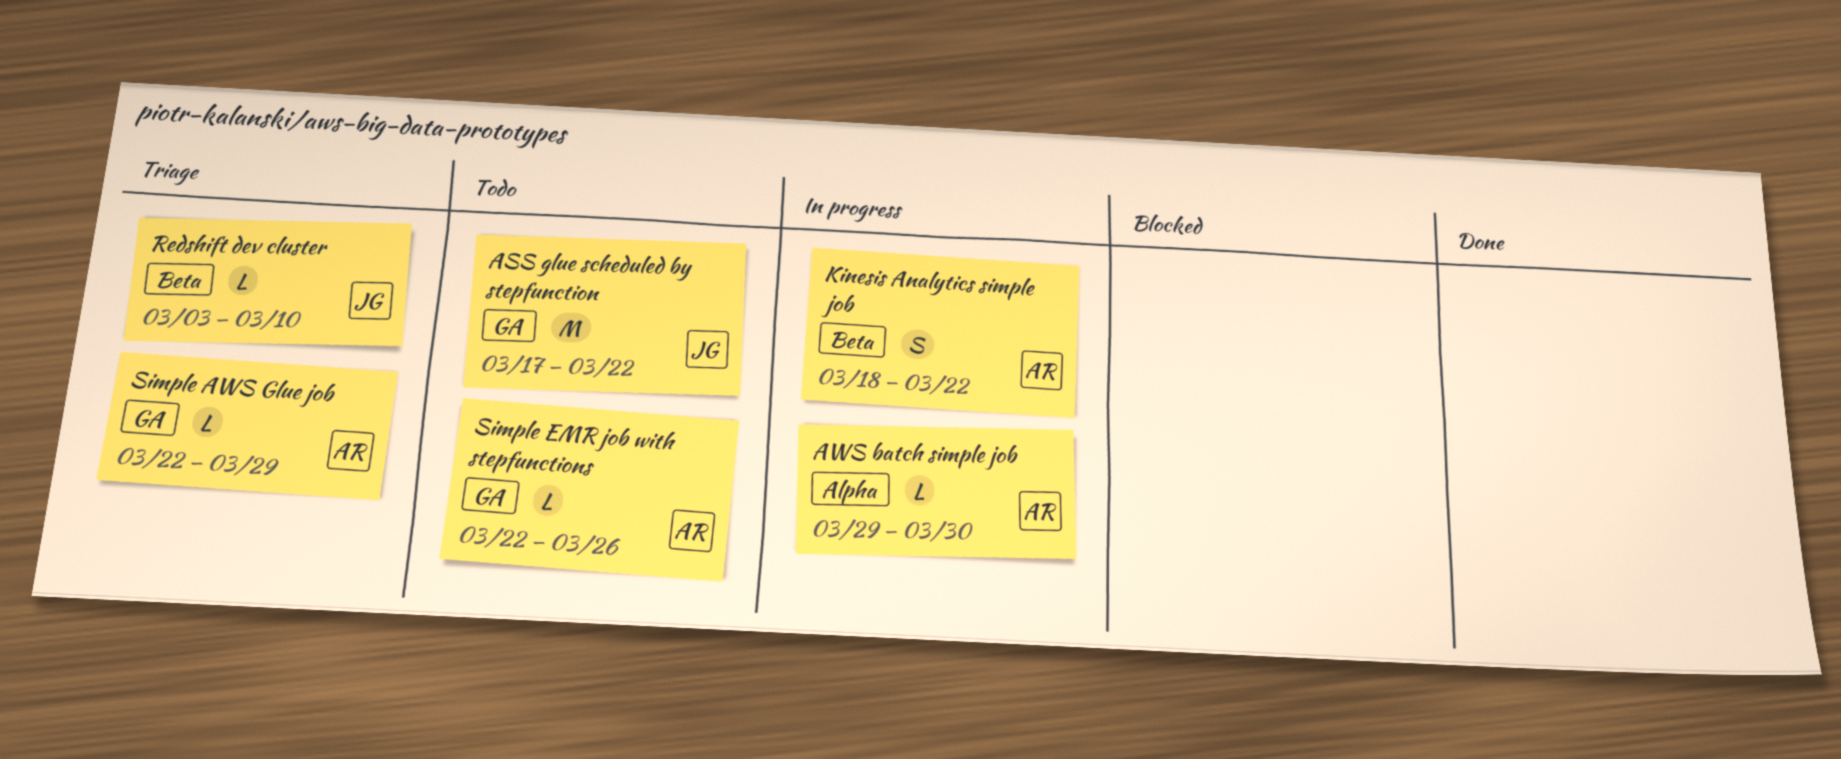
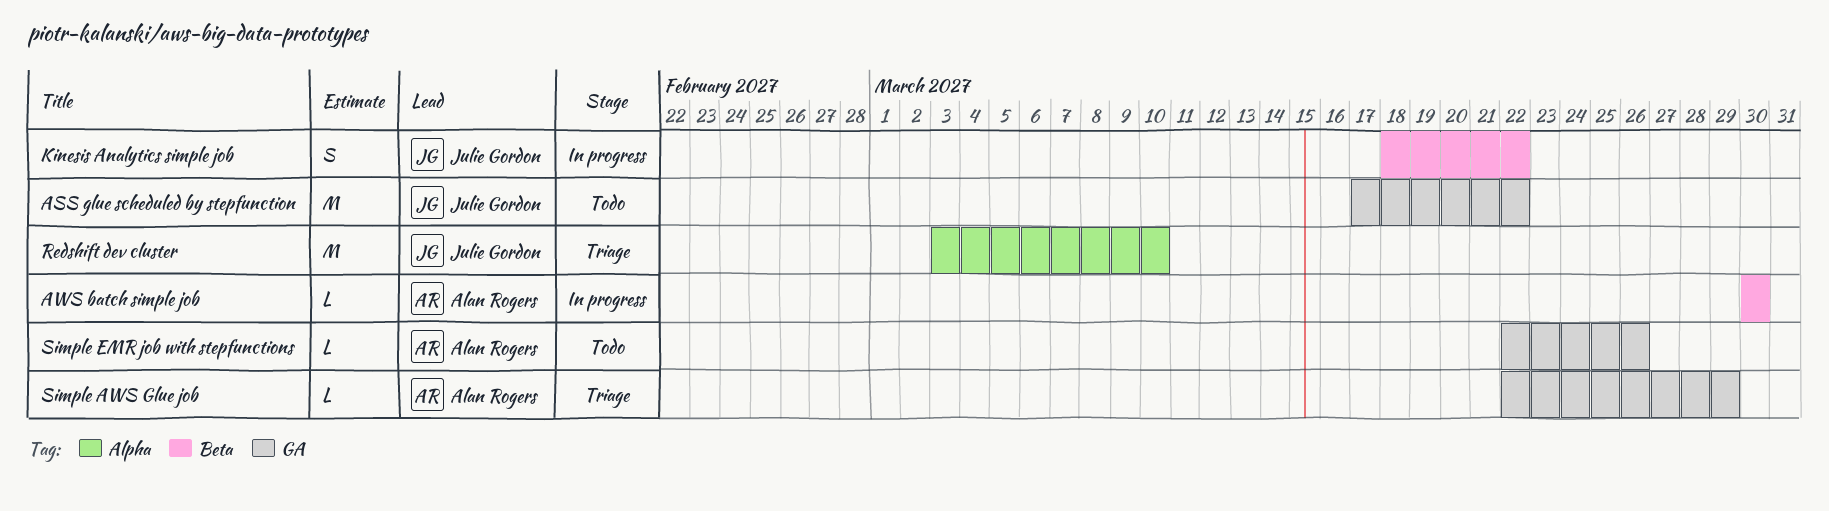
AWS batch simple job, label: Alpha -> Beta
AWS batch simple job, start: Mar 29 -> Mar 30
Kinesis Analytics simple job, owner: Alan Rogers -> Julie Gordon
Redshift dev cluster, label: Beta -> Alpha
Redshift dev cluster, estimate: L -> M

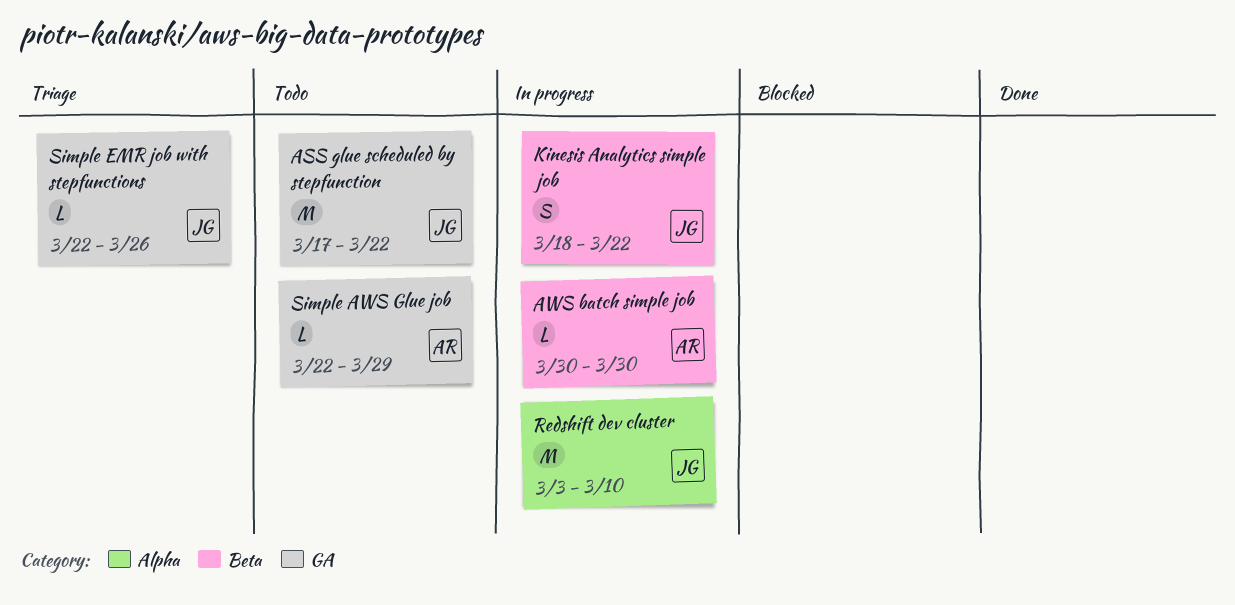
Redshift dev cluster, status: Triage -> In progress
Simple AWS Glue job, status: Triage -> Todo
Simple EMR job with stepfunctions, status: Todo -> Triage
Simple EMR job with stepfunctions, owner: Alan Rogers -> Julie Gordon

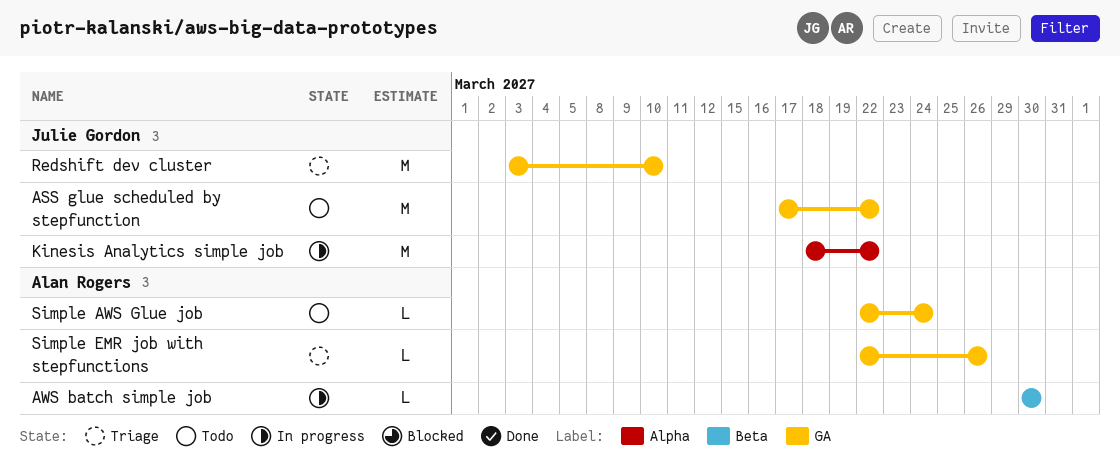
Kinesis Analytics simple job, label: Beta -> Alpha
Kinesis Analytics simple job, estimate: S -> M
Redshift dev cluster, status: In progress -> Triage
Redshift dev cluster, label: Alpha -> GA
Simple AWS Glue job, due: Mar 29 -> Mar 24
Simple EMR job with stepfunctions, owner: Julie Gordon -> Alan Rogers

